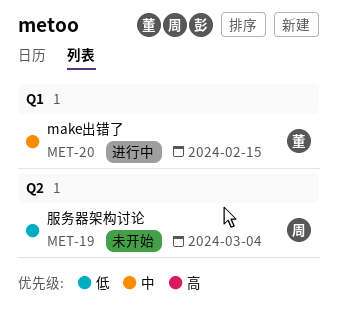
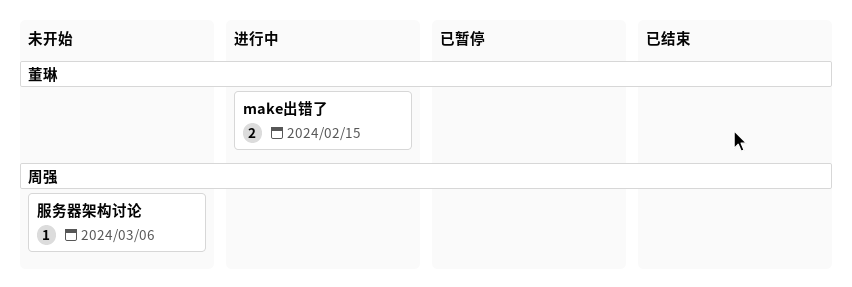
服务器架构讨论, due: Mar 4 -> Mar 6

